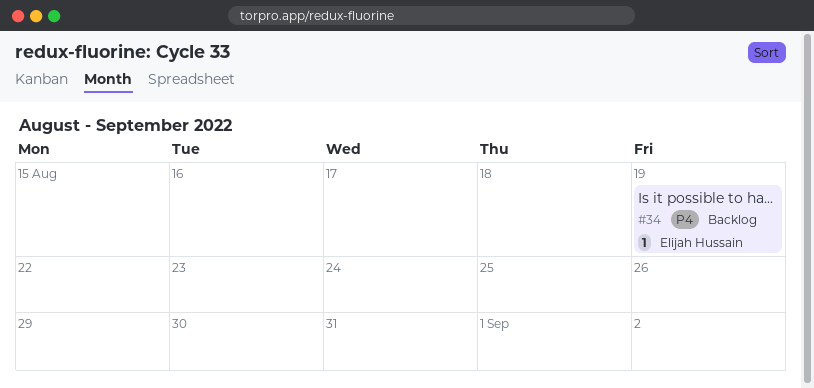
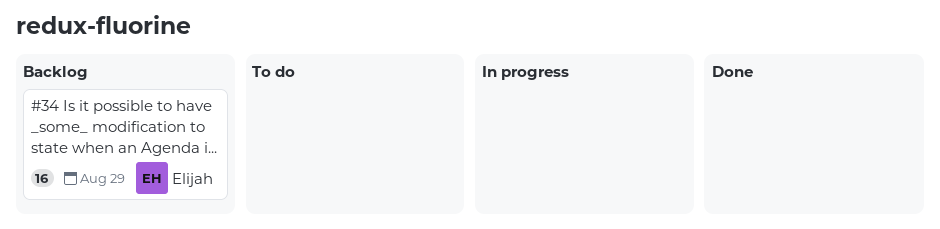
#34, estimate: 1 -> 16
#34, due: Aug 19 -> Aug 29

